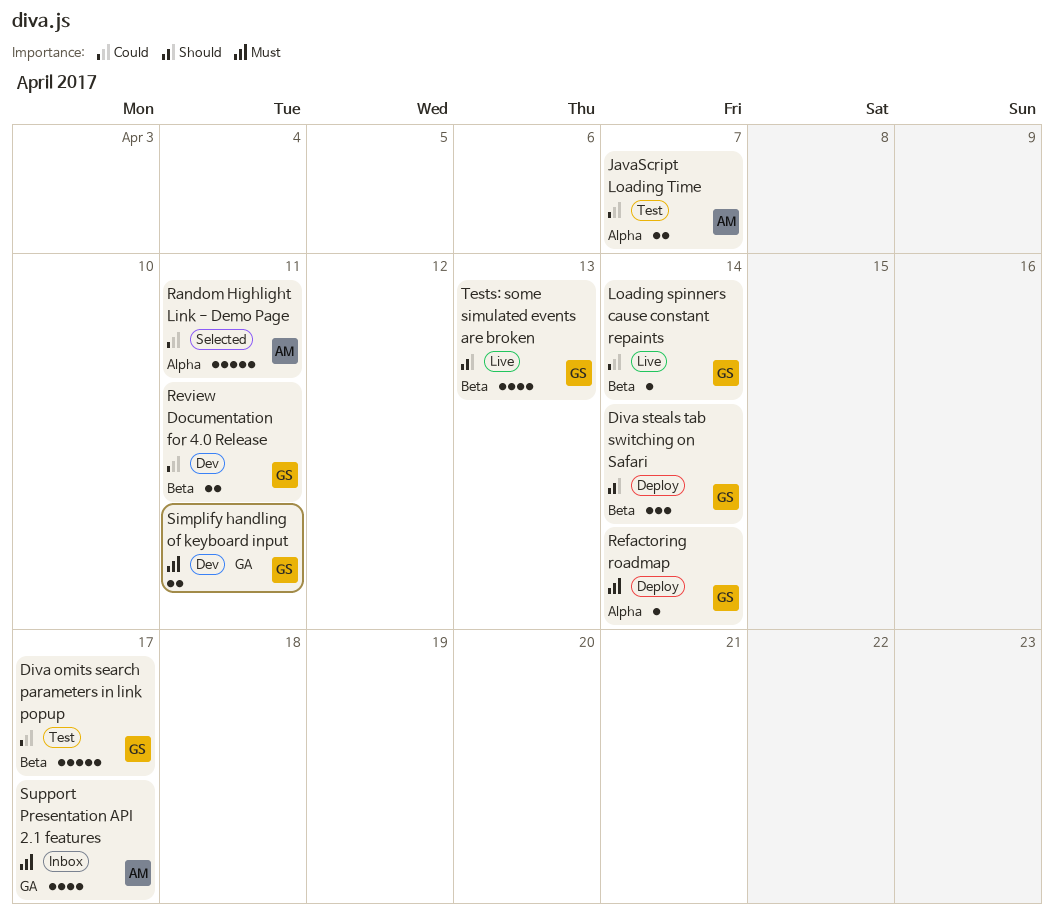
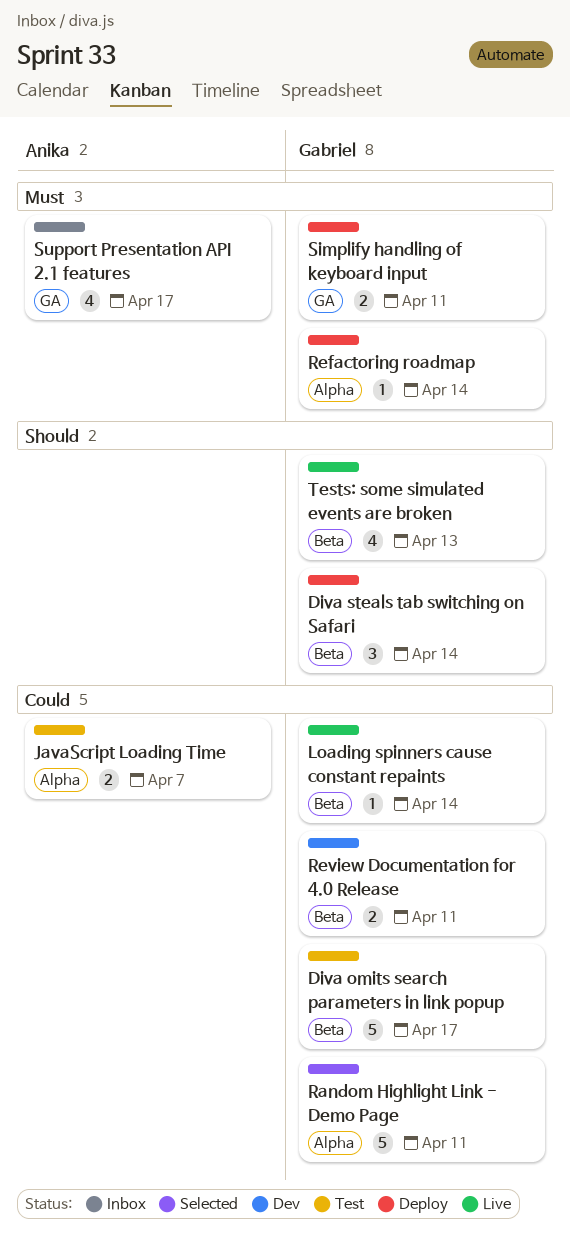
Random Highlight Link - Demo Page, owner: Anika -> Gabriel
Simplify handling of keyboard input, status: Dev -> Deploy

